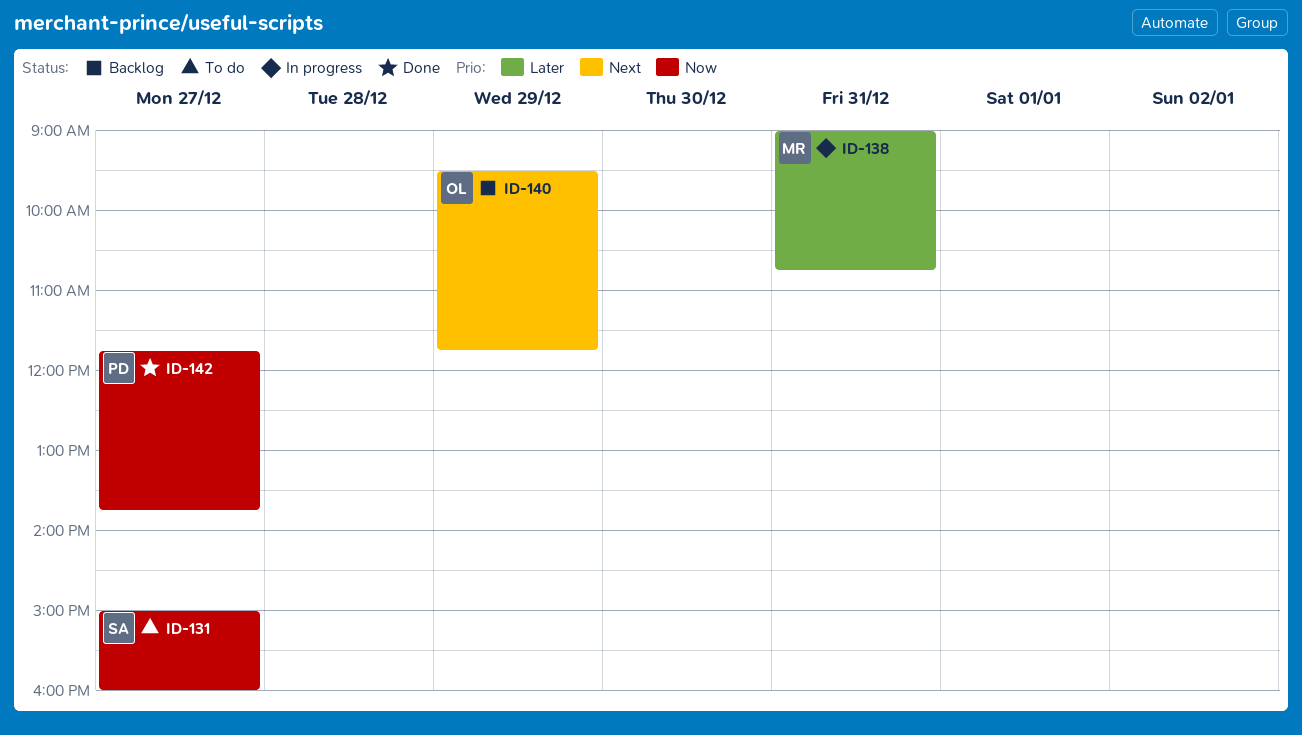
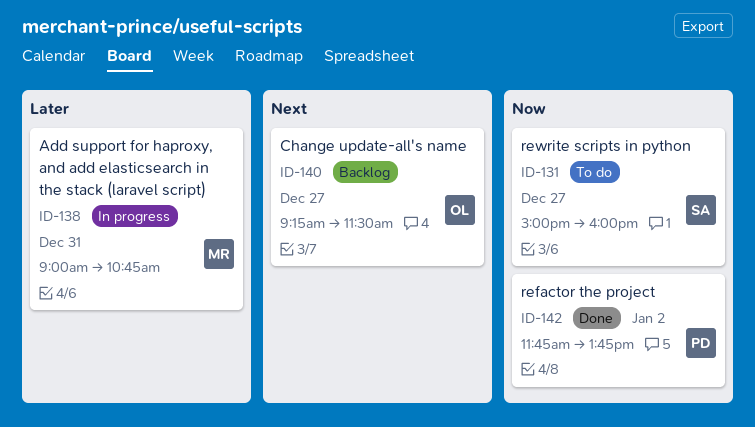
ID-140, day: Dec 29 -> Dec 27
ID-140, begins: 09:30 -> 09:15
ID-140, ends: 11:45 -> 11:30
ID-142, day: Dec 27 -> Jan 2

